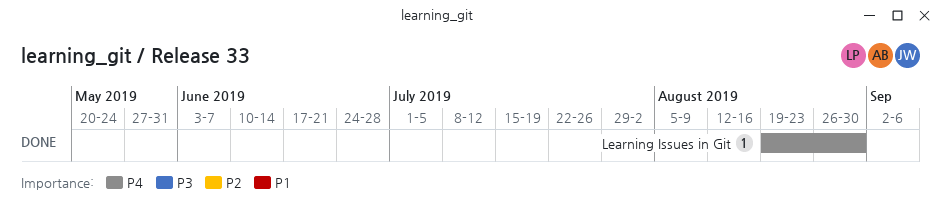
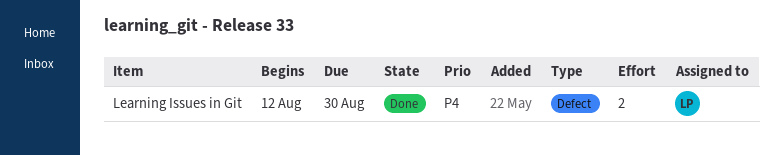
Learning Issues in Git, estimate: 1 -> 2
Learning Issues in Git, start: Aug 19 -> Aug 12

